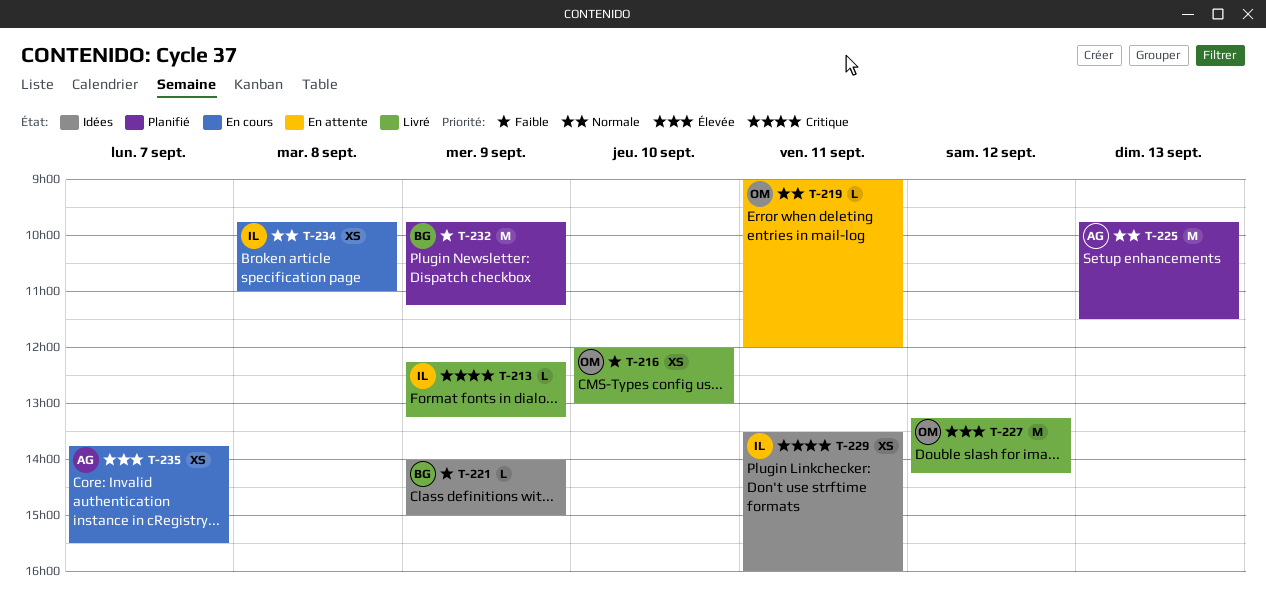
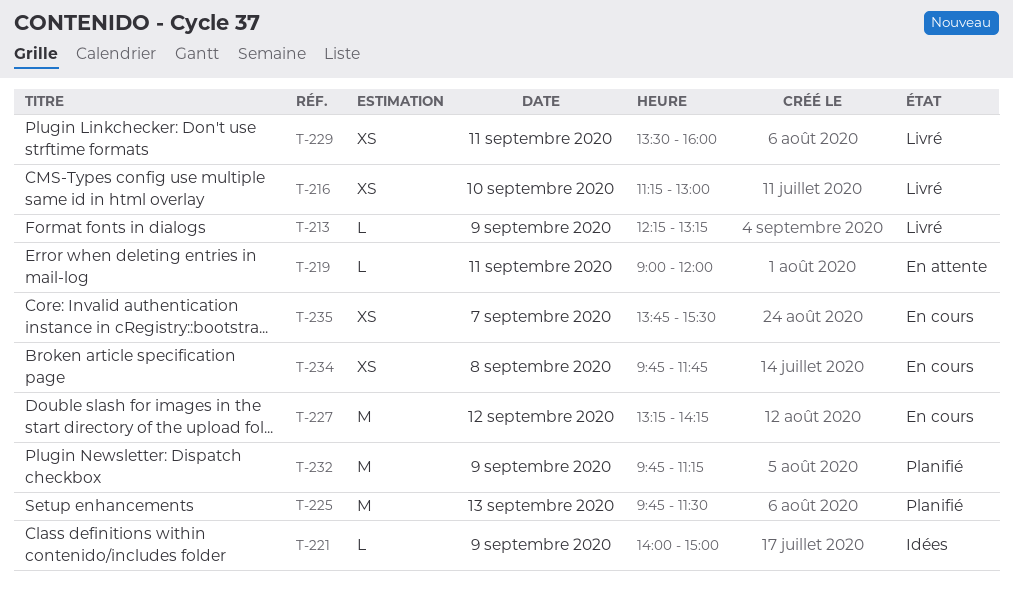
T-216, begins: 12:00 -> 11:15
T-227, status: Livré -> En cours
T-229, status: Idées -> Livré
T-234, ends: 11:00 -> 11:45

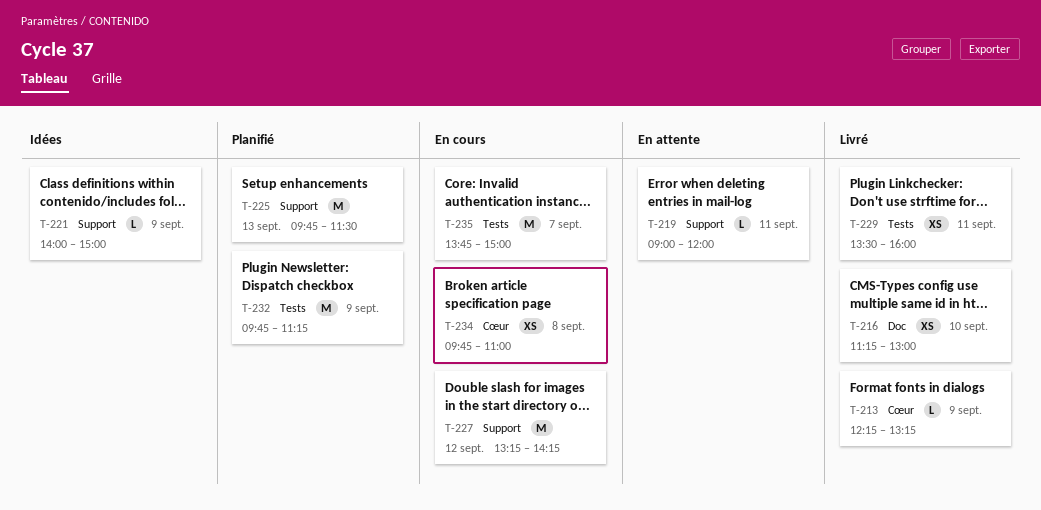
T-234, ends: 11:45 -> 11:00
T-235, estimate: XS -> M
T-235, ends: 15:30 -> 15:00

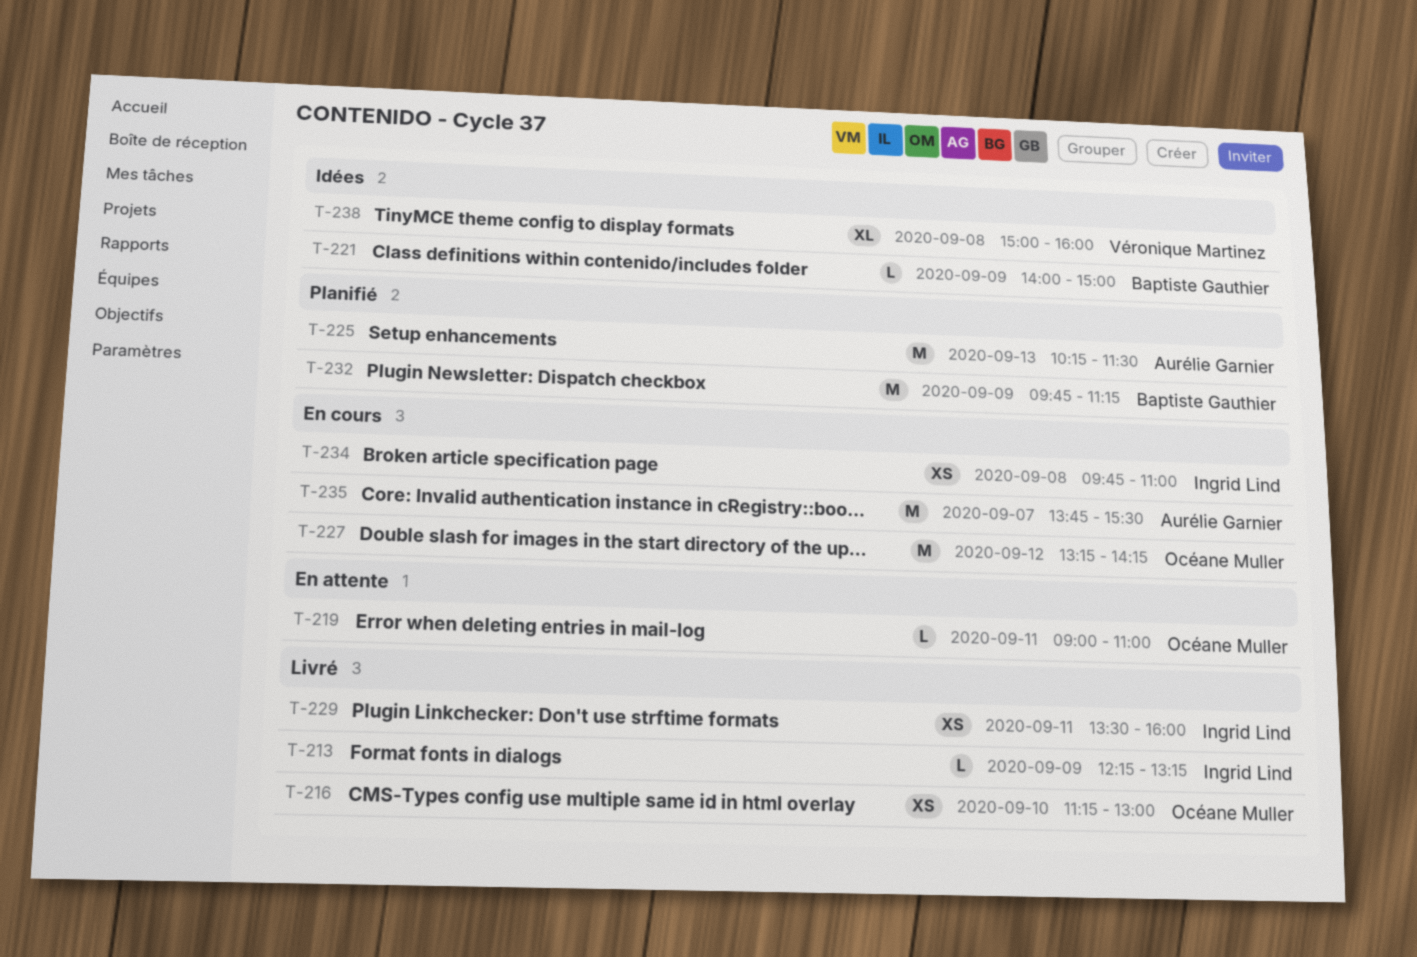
T-219, ends: 12:00 -> 11:00
T-225, begins: 09:45 -> 10:15
T-235, ends: 15:00 -> 15:30
T-238: none -> present

